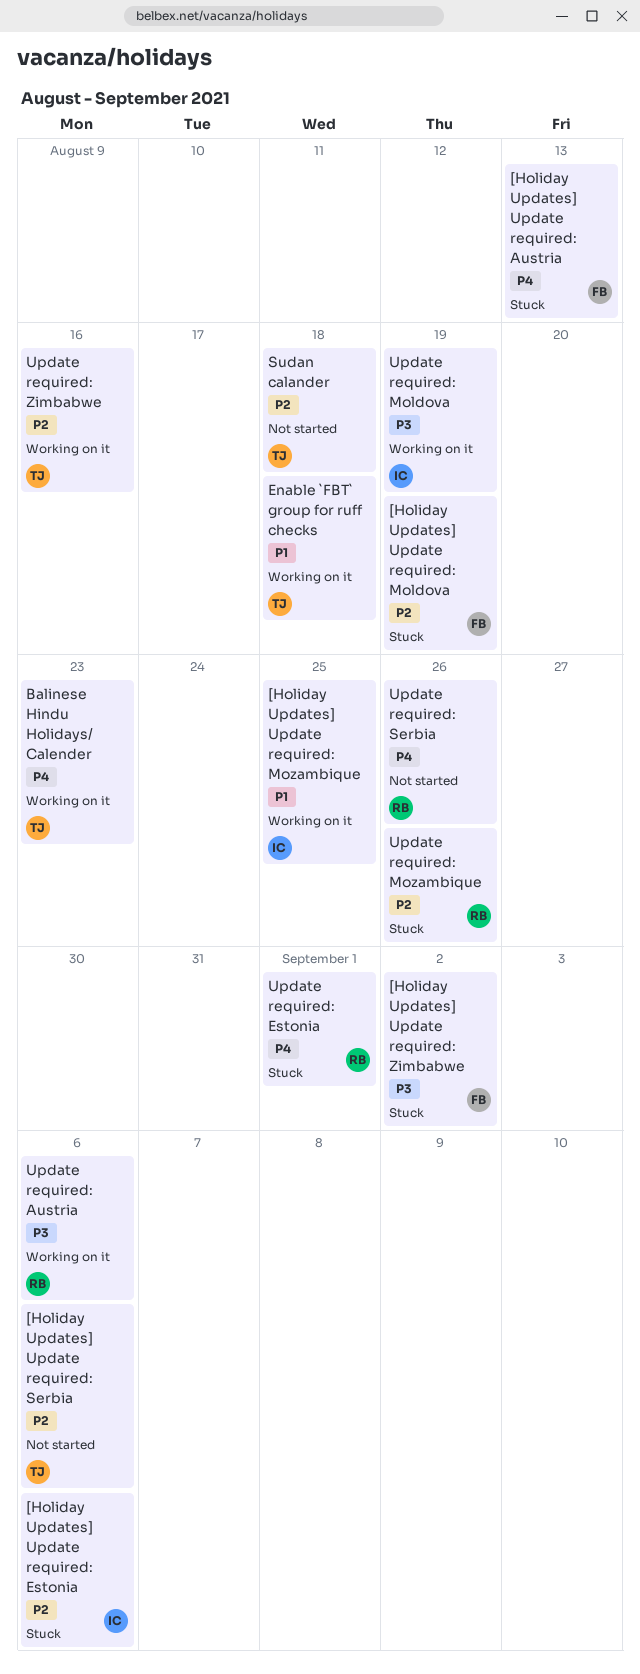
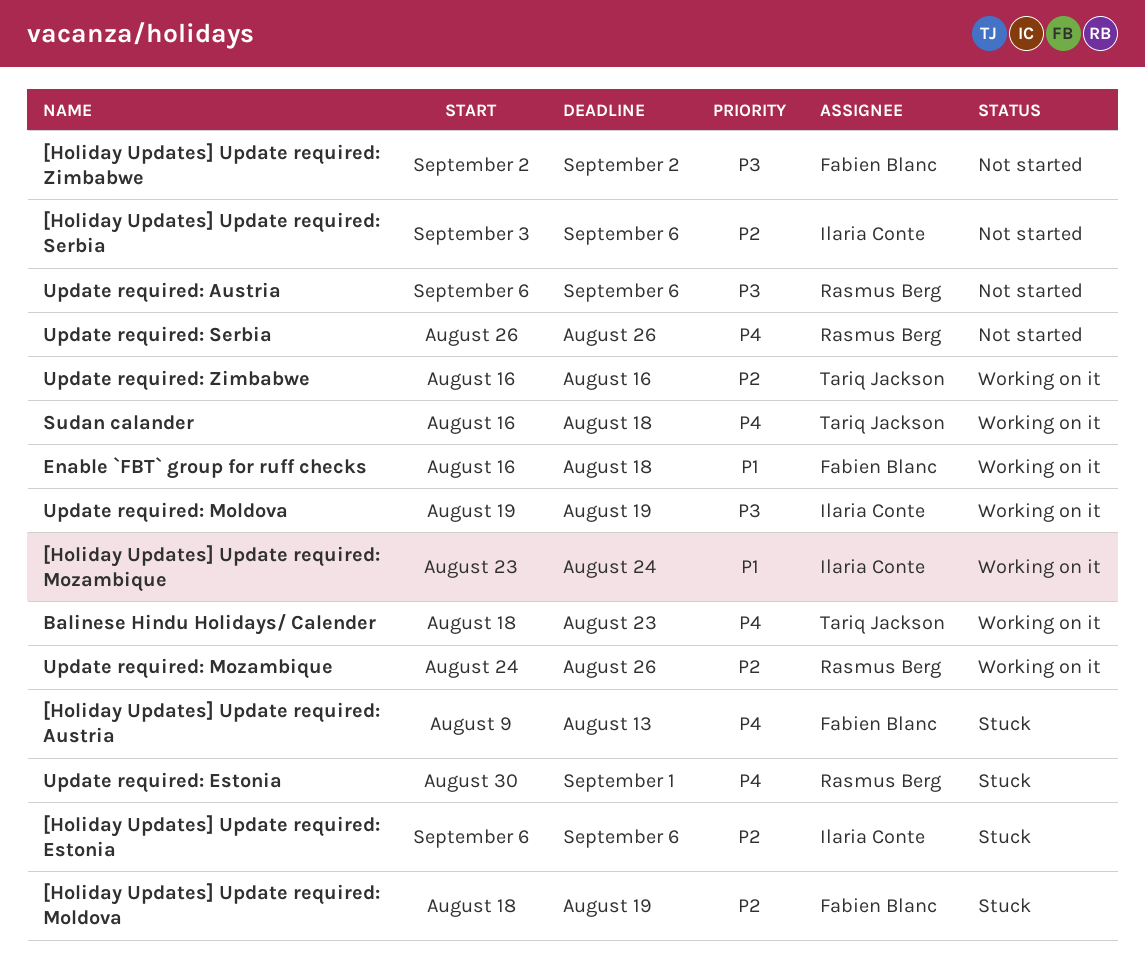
[Holiday Updates] Update required: Mozambique, due: Aug 25 -> Aug 24
[Holiday Updates] Update required: Serbia, owner: Tariq Jackson -> Ilaria Conte
[Holiday Updates] Update required: Zimbabwe, status: Stuck -> Not started
Enable `FBT` group for ruff checks, owner: Tariq Jackson -> Fabien Blanc
Sudan calander, status: Not started -> Working on it
Sudan calander, priority: P2 -> P4
Update required: Austria, status: Working on it -> Not started
Update required: Mozambique, status: Stuck -> Working on it

